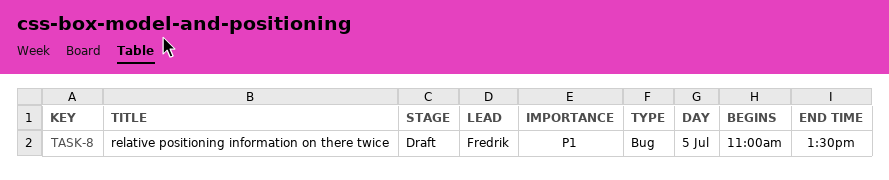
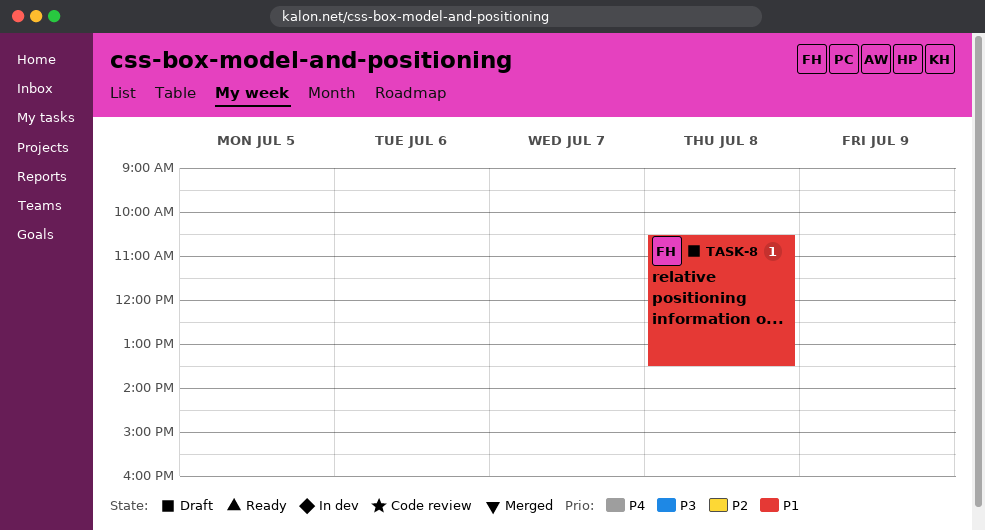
TASK-8, day: Jul 5 -> Jul 8
TASK-8, begins: 11:00 -> 10:30

